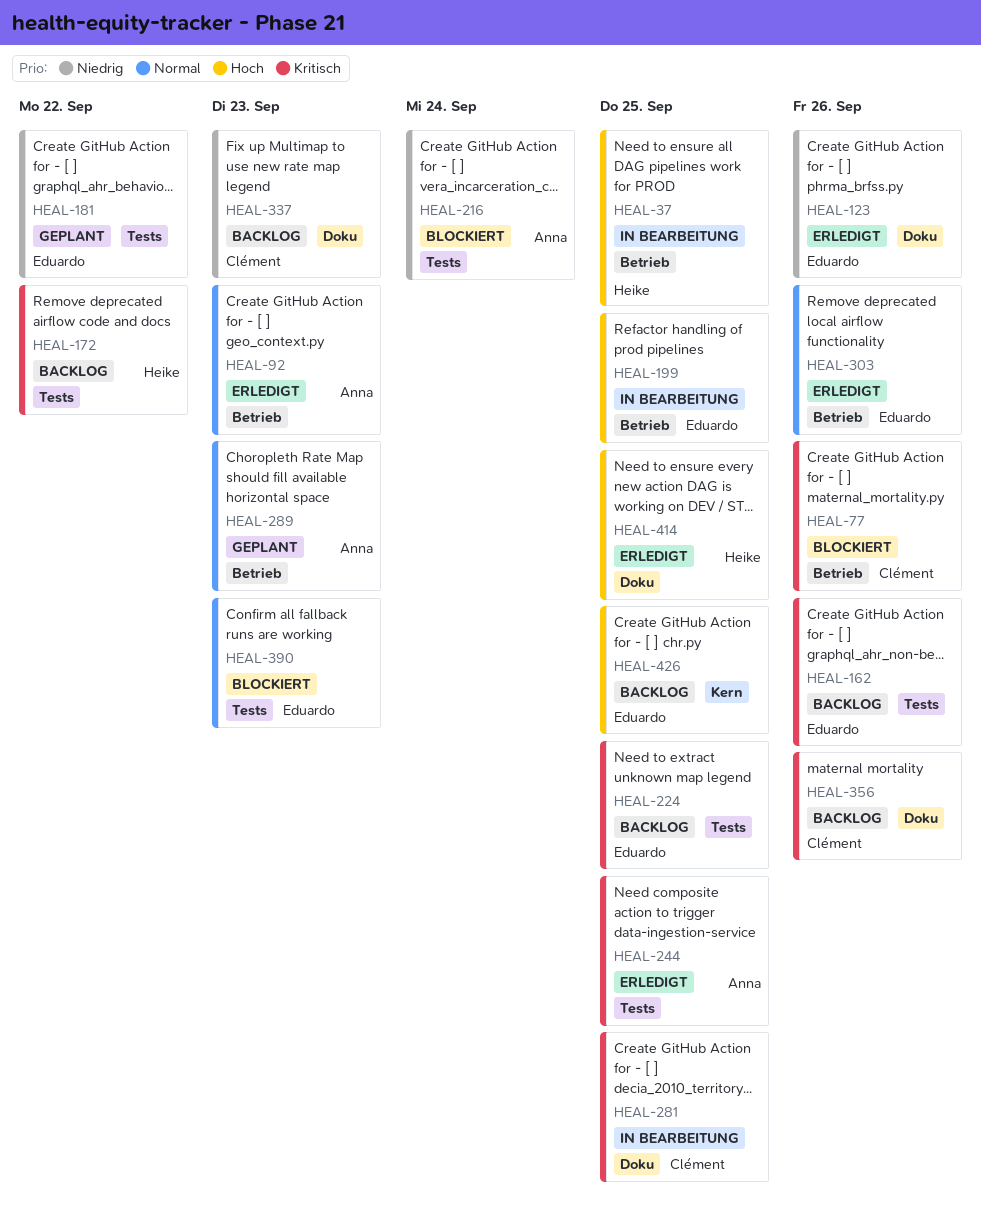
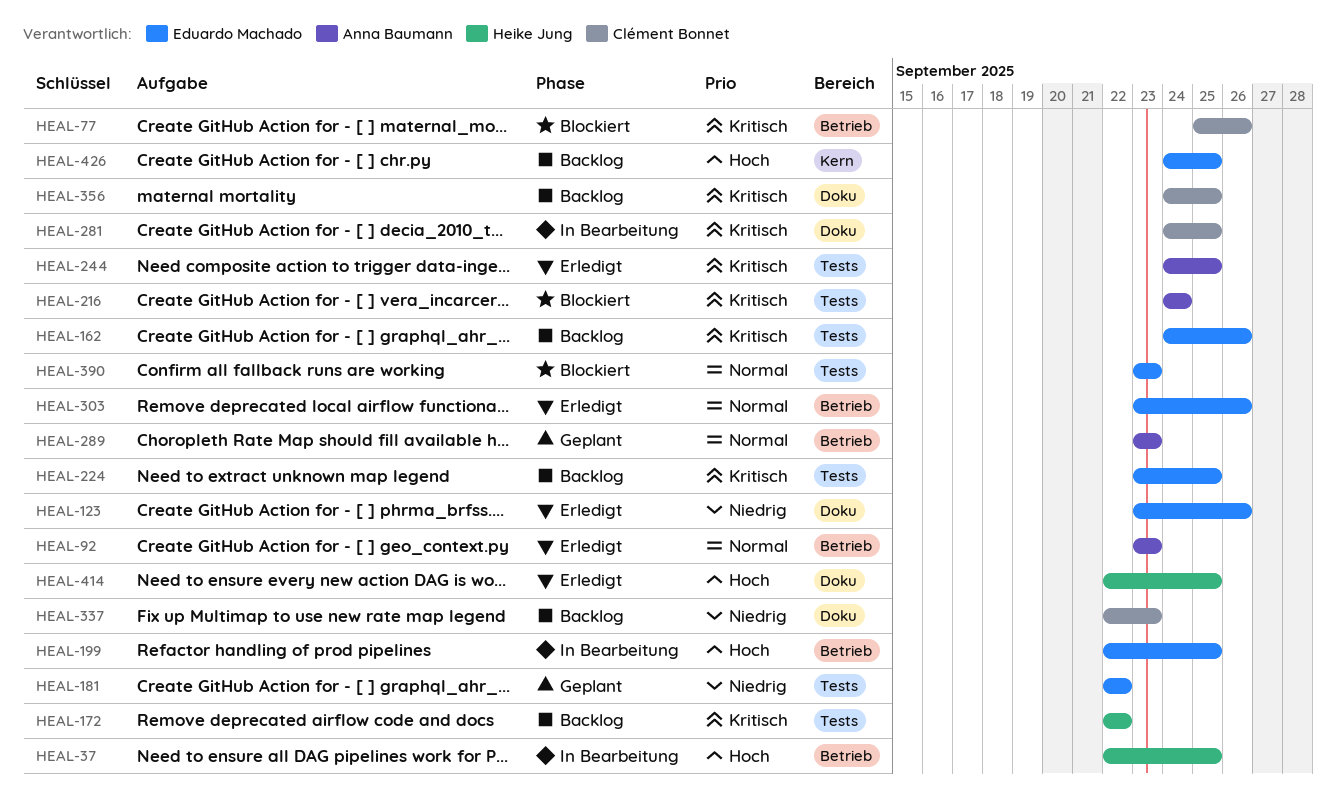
HEAL-216, priority: Niedrig -> Kritisch
HEAL-356, due: Sep 26 -> Sep 25

